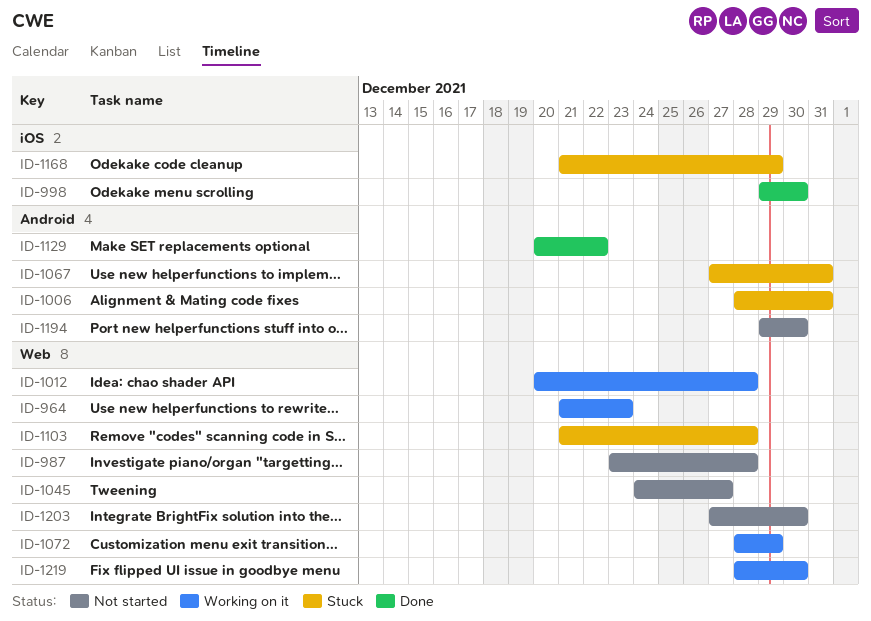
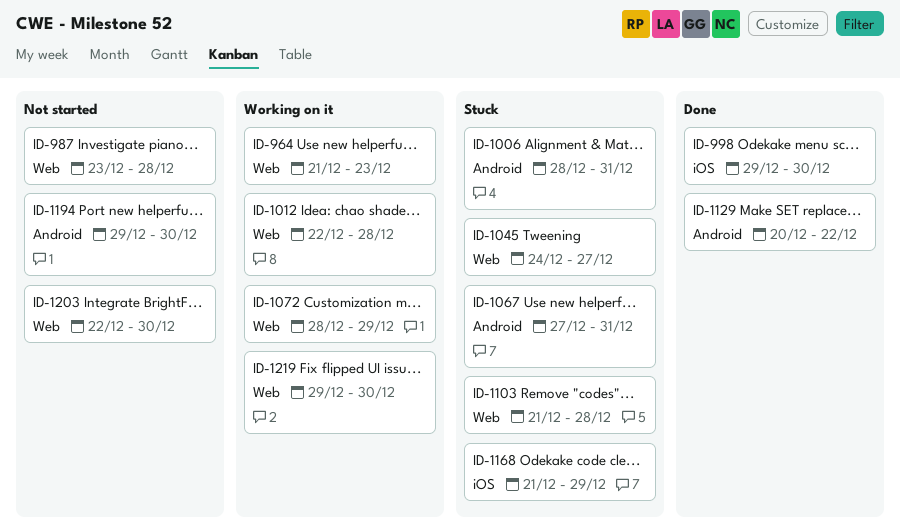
ID-1012, start: Dec 20 -> Dec 22
ID-1045, status: Not started -> Stuck
ID-1203, start: Dec 27 -> Dec 22
ID-1219, start: Dec 28 -> Dec 29

